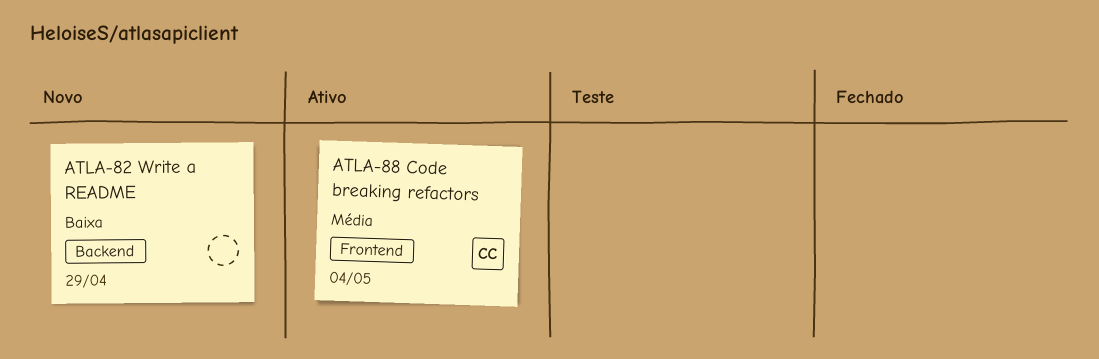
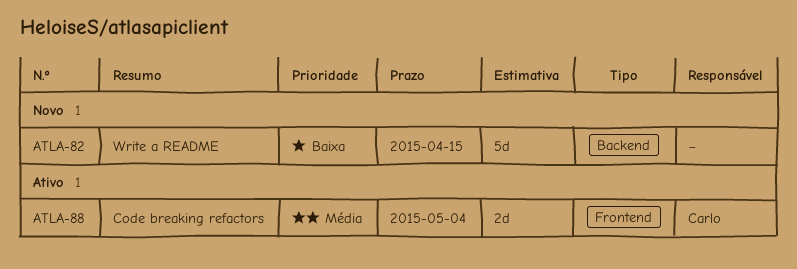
ATLA-82, due: Apr 29 -> Apr 15

